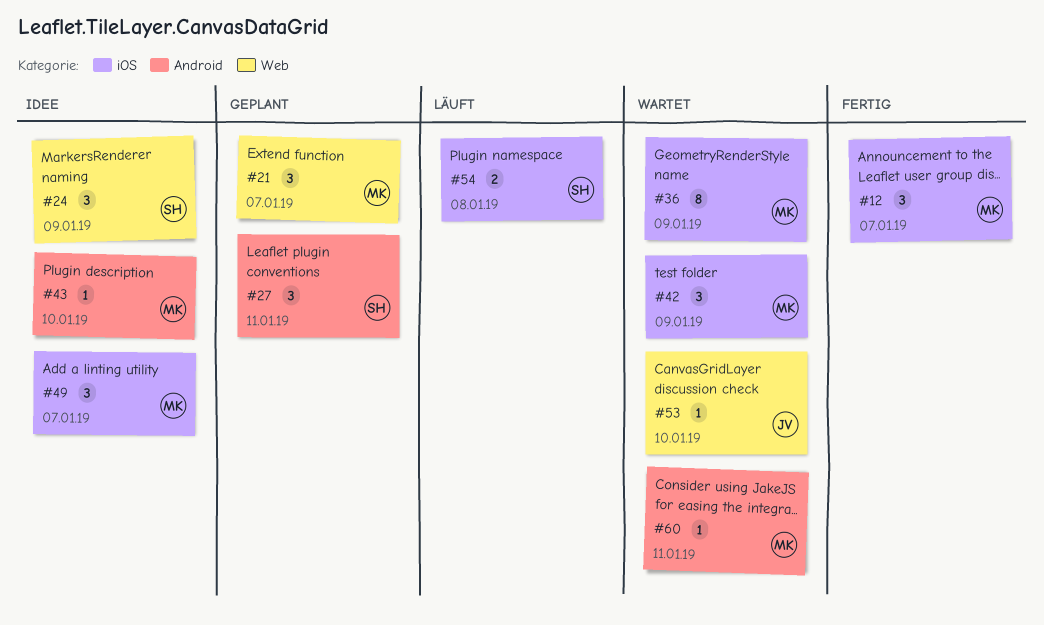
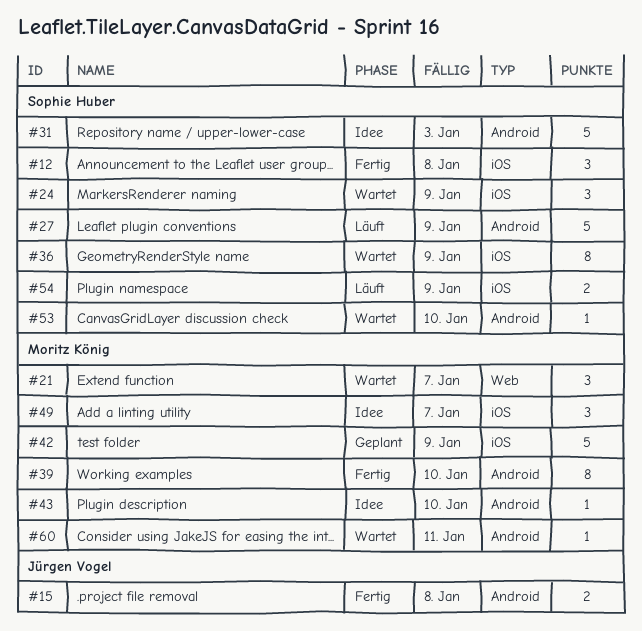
#12, owner: Moritz König -> Sophie Huber
#12, due: Jan 7 -> Jan 8
#15: none -> present
#21, status: Geplant -> Wartet
#24, status: Idee -> Wartet
#24, label: Web -> iOS
#27, status: Geplant -> Läuft
#27, estimate: 3 -> 5
#27, due: Jan 11 -> Jan 9
#31: none -> present
#36, owner: Moritz König -> Sophie Huber
#39: none -> present
#42, status: Wartet -> Geplant
#42, estimate: 3 -> 5
#53, owner: Jürgen Vogel -> Sophie Huber
#53, label: Web -> Android
#54, due: Jan 8 -> Jan 9

